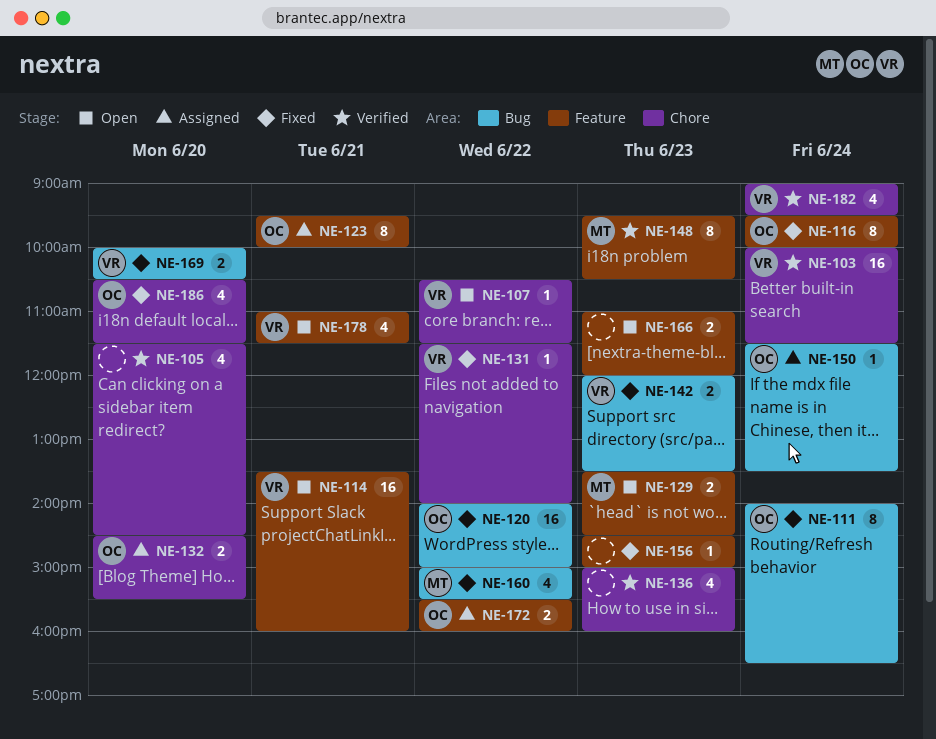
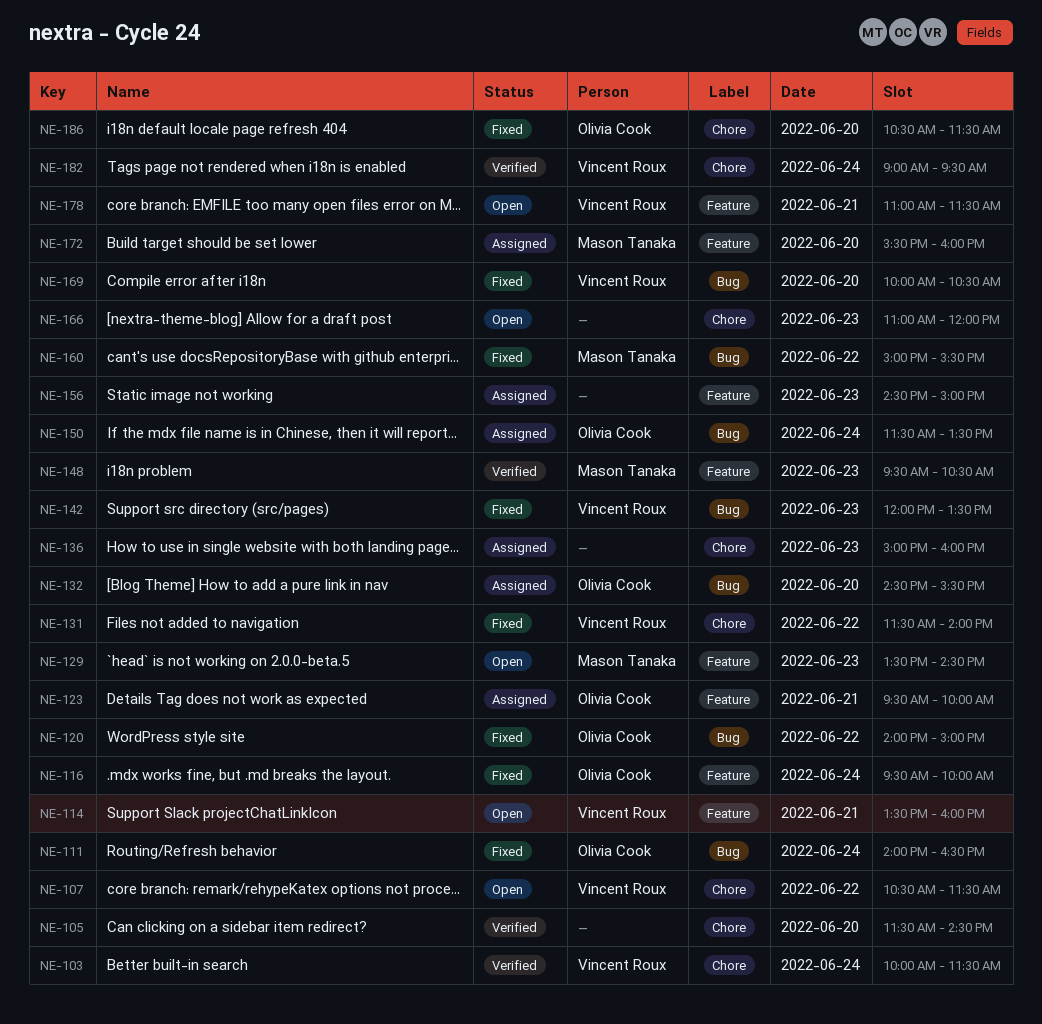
NE-132, label: Chore -> Bug
NE-136, status: Verified -> Assigned
NE-156, status: Fixed -> Assigned
NE-166, label: Feature -> Chore
NE-172, owner: Olivia Cook -> Mason Tanaka
NE-172, day: Jun 22 -> Jun 20

